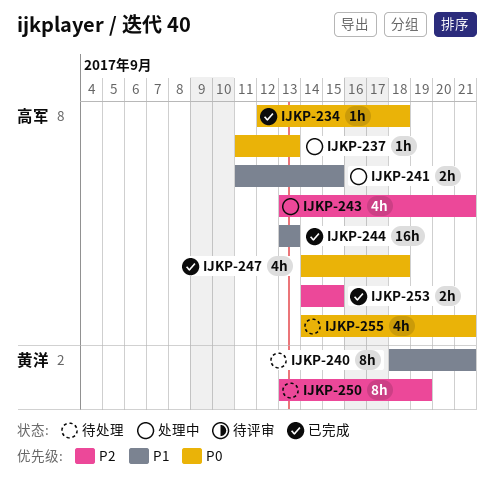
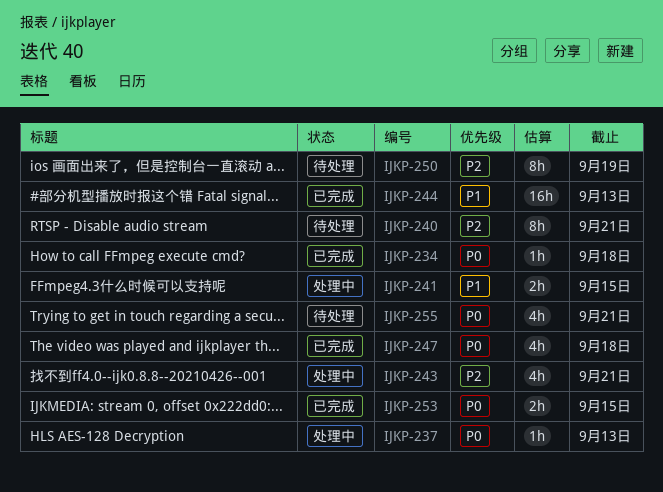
IJKP-240, priority: P1 -> P2
IJKP-253, priority: P2 -> P0

